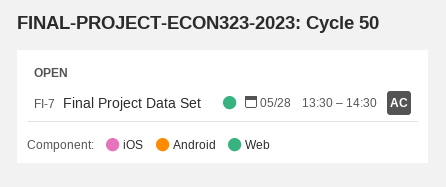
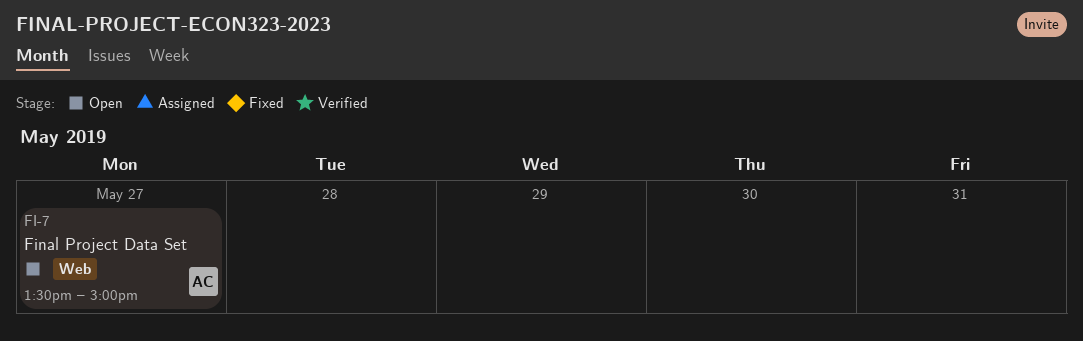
FI-7, day: May 28 -> May 27
FI-7, ends: 14:30 -> 15:00

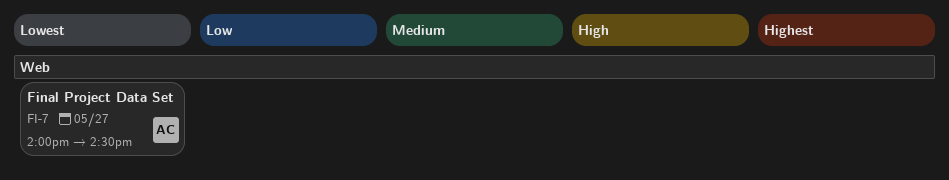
FI-7, begins: 13:30 -> 14:00
FI-7, ends: 15:00 -> 14:30

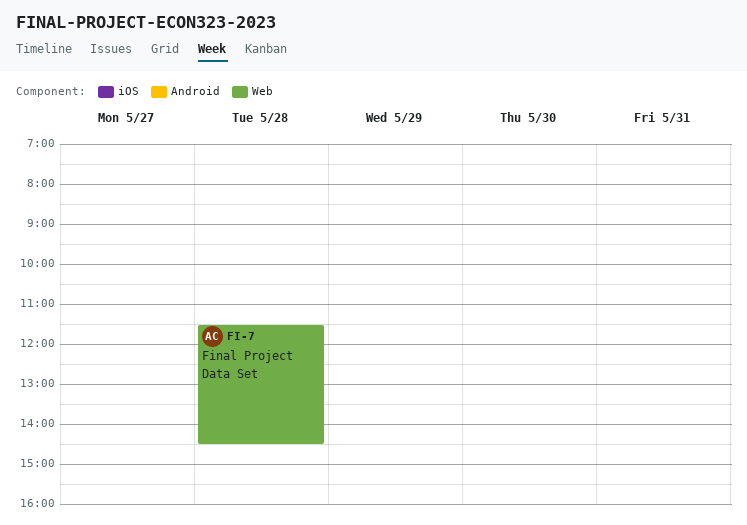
FI-7, day: May 27 -> May 28
FI-7, begins: 14:00 -> 11:30

